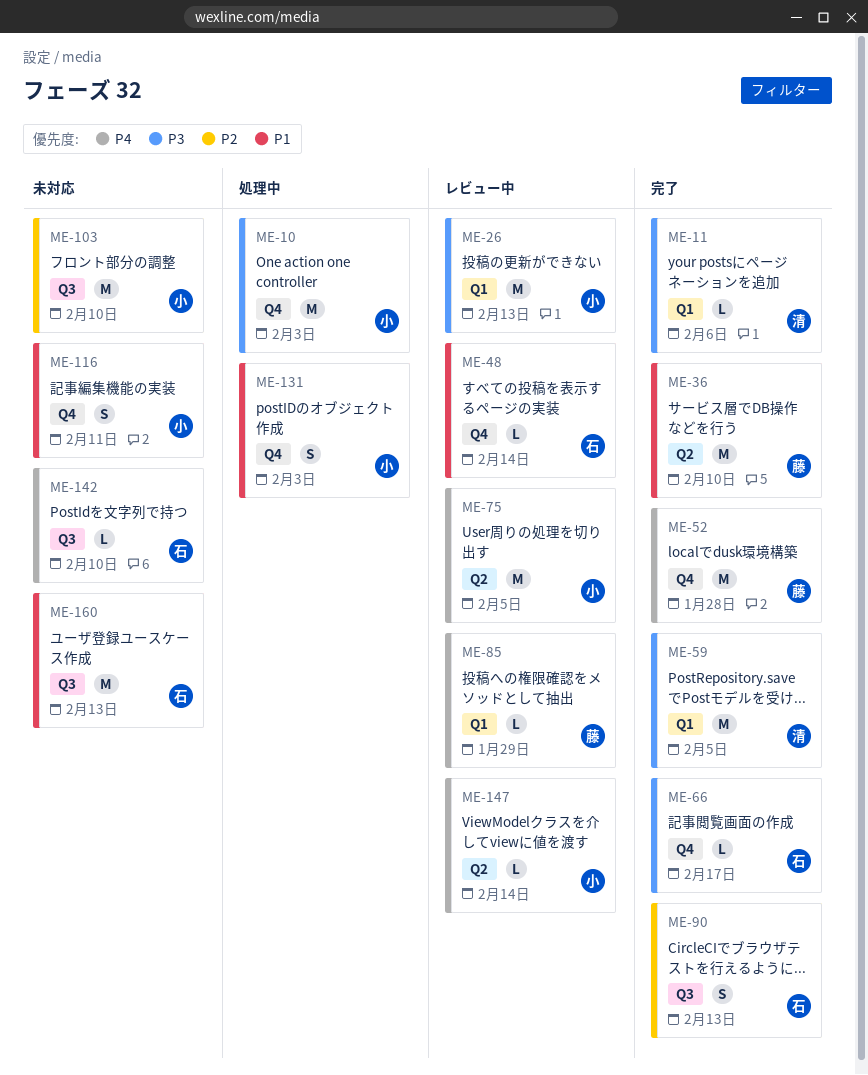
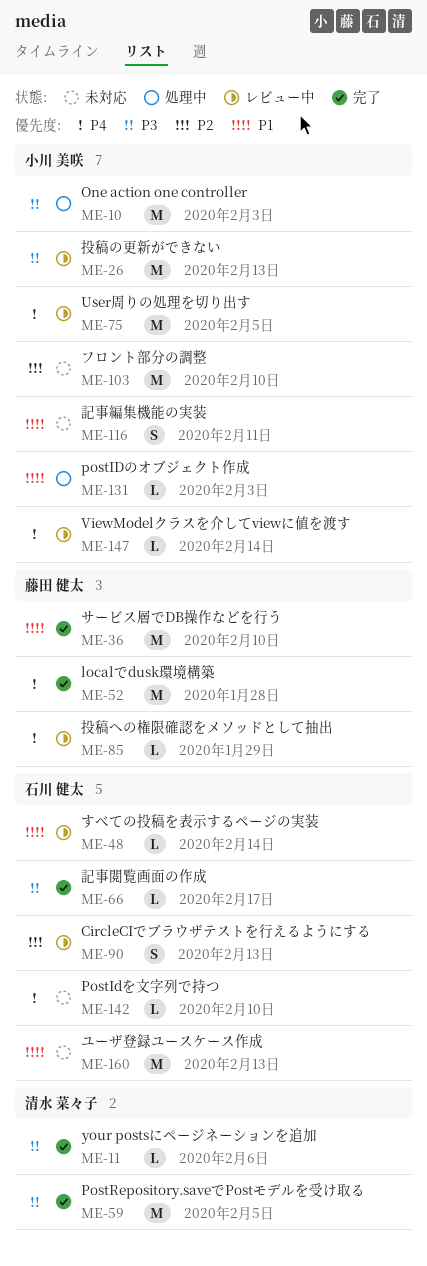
ME-90, status: 完了 -> レビュー中
ME-131, estimate: S -> L

